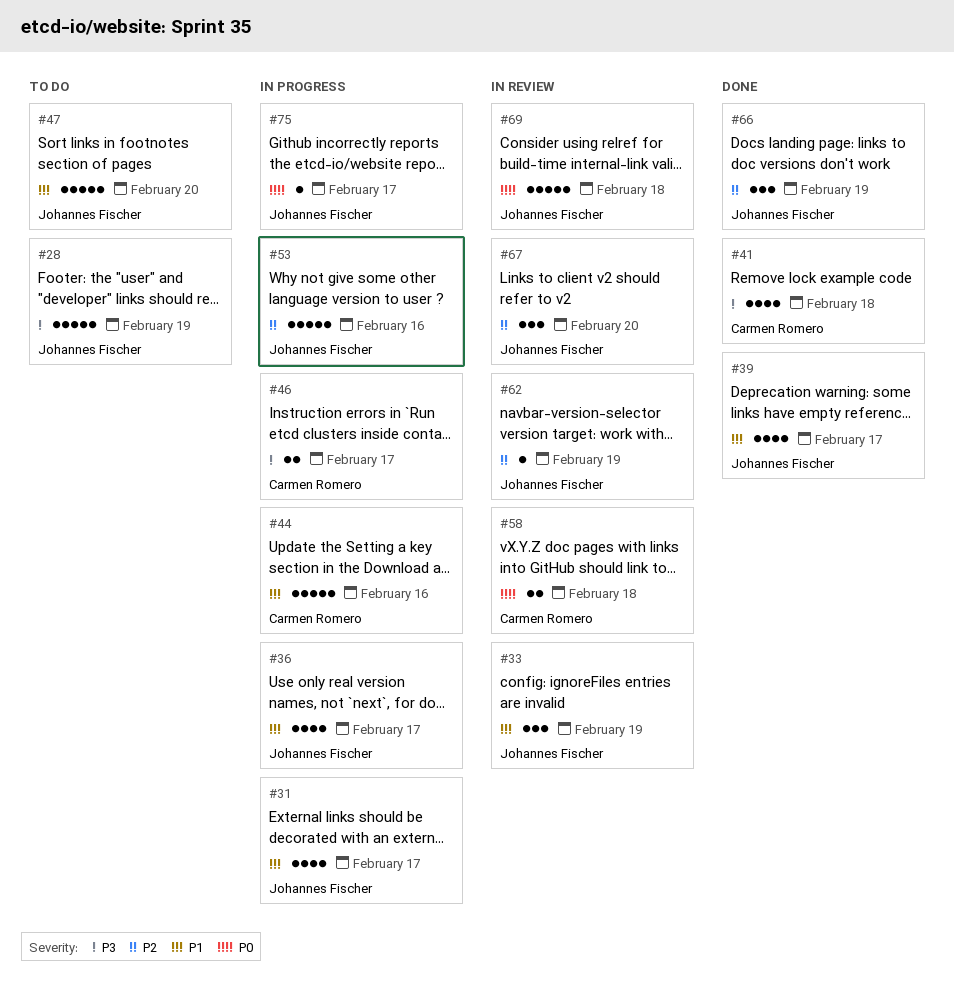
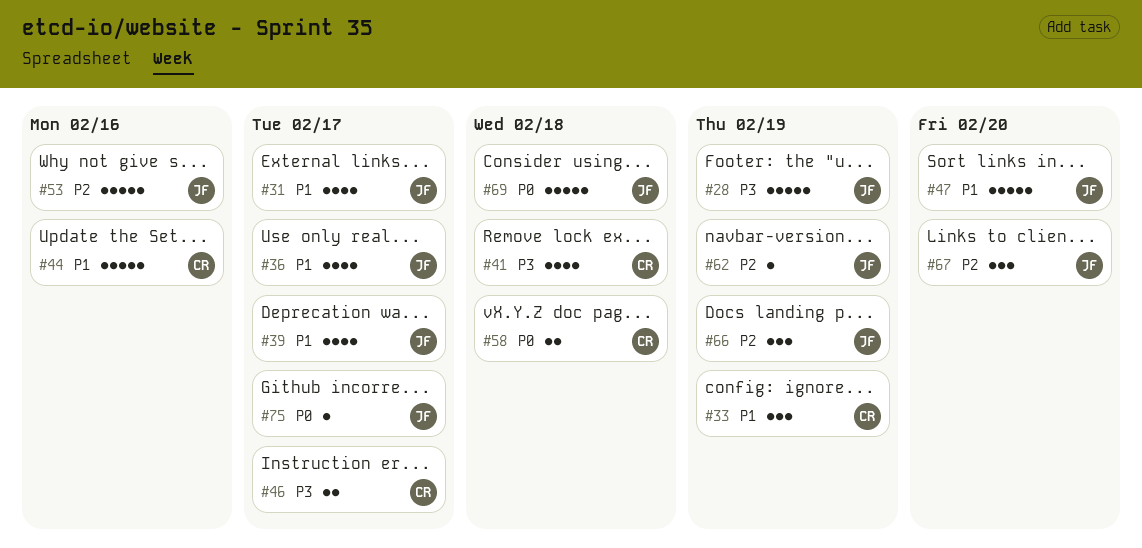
#33, owner: Johannes Fischer -> Carmen Romero

